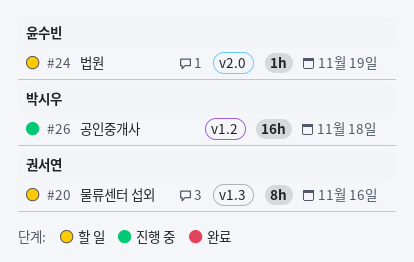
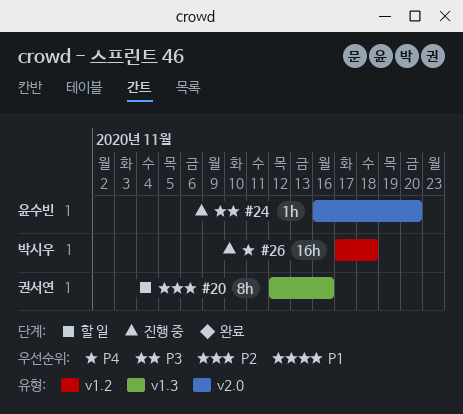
#24, status: 할 일 -> 진행 중
#24, due: Nov 19 -> Nov 20

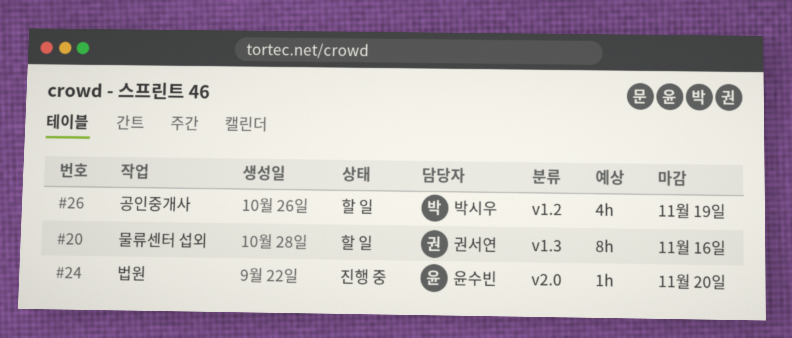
#26, status: 진행 중 -> 할 일
#26, estimate: 16h -> 4h
#26, due: Nov 18 -> Nov 19

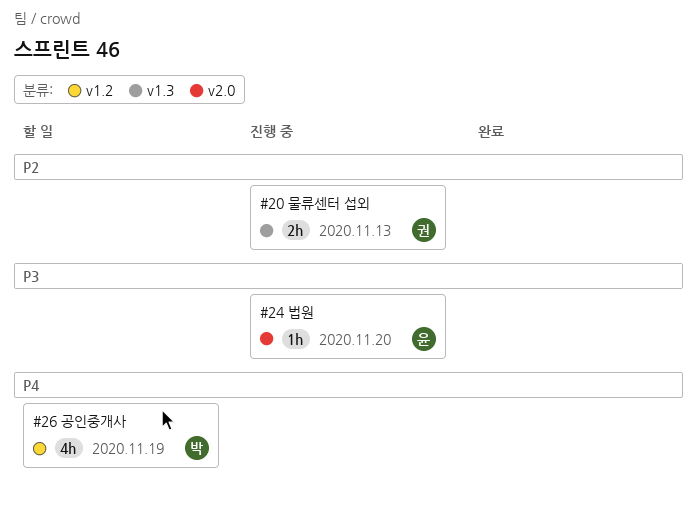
#20, status: 할 일 -> 진행 중
#20, estimate: 8h -> 2h
#20, due: Nov 16 -> Nov 13

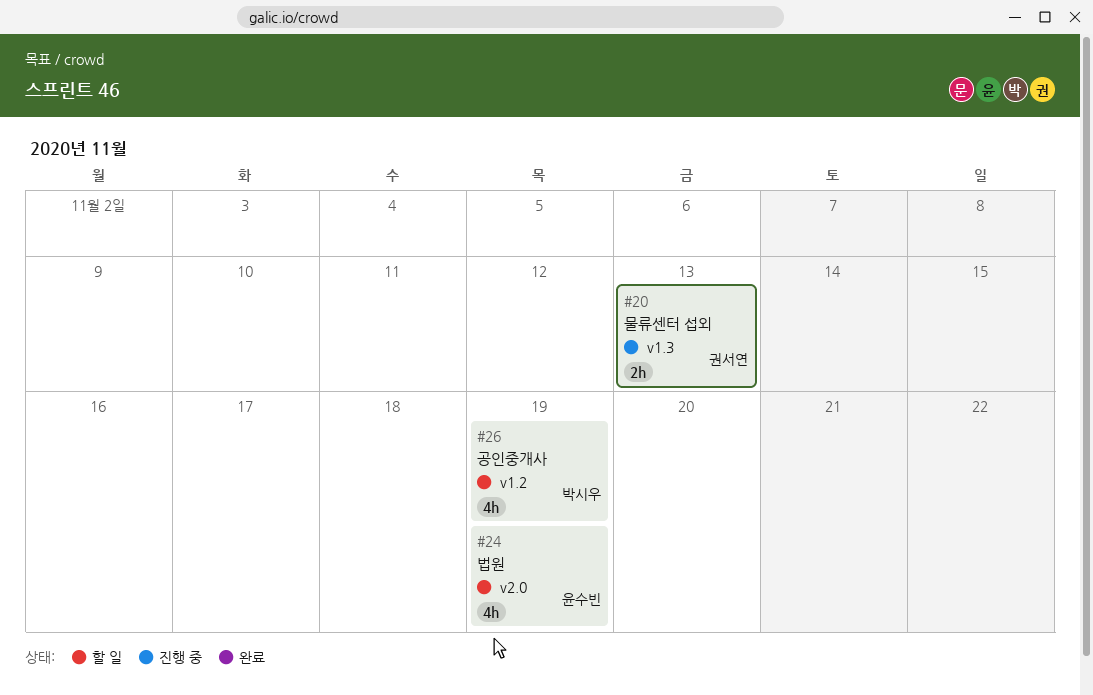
#24, status: 진행 중 -> 할 일
#24, estimate: 1h -> 4h
#24, due: Nov 20 -> Nov 19

